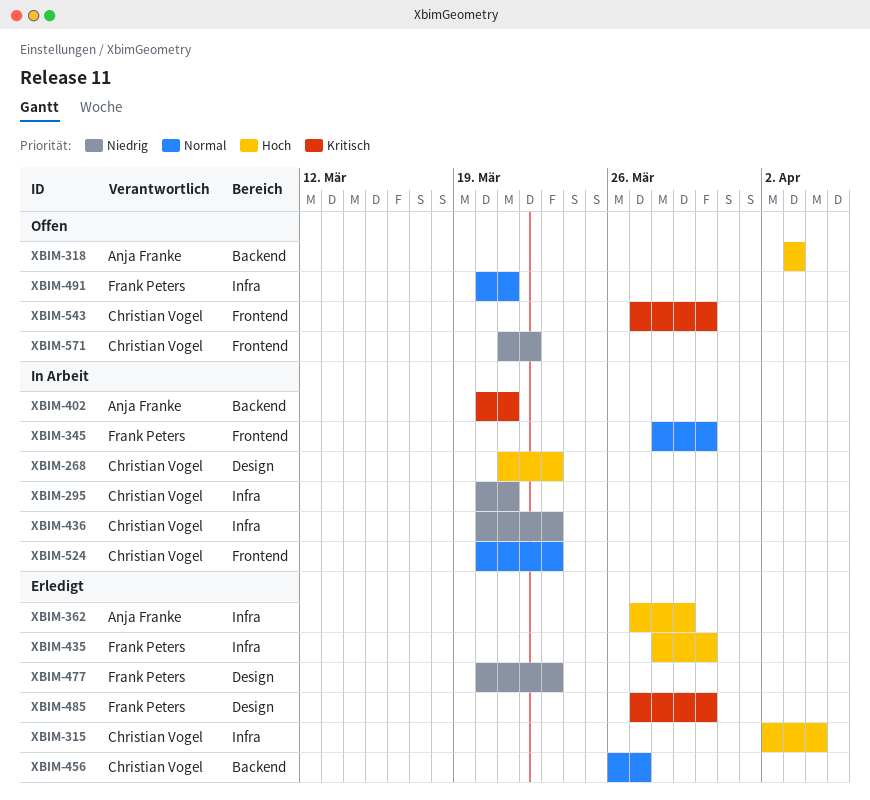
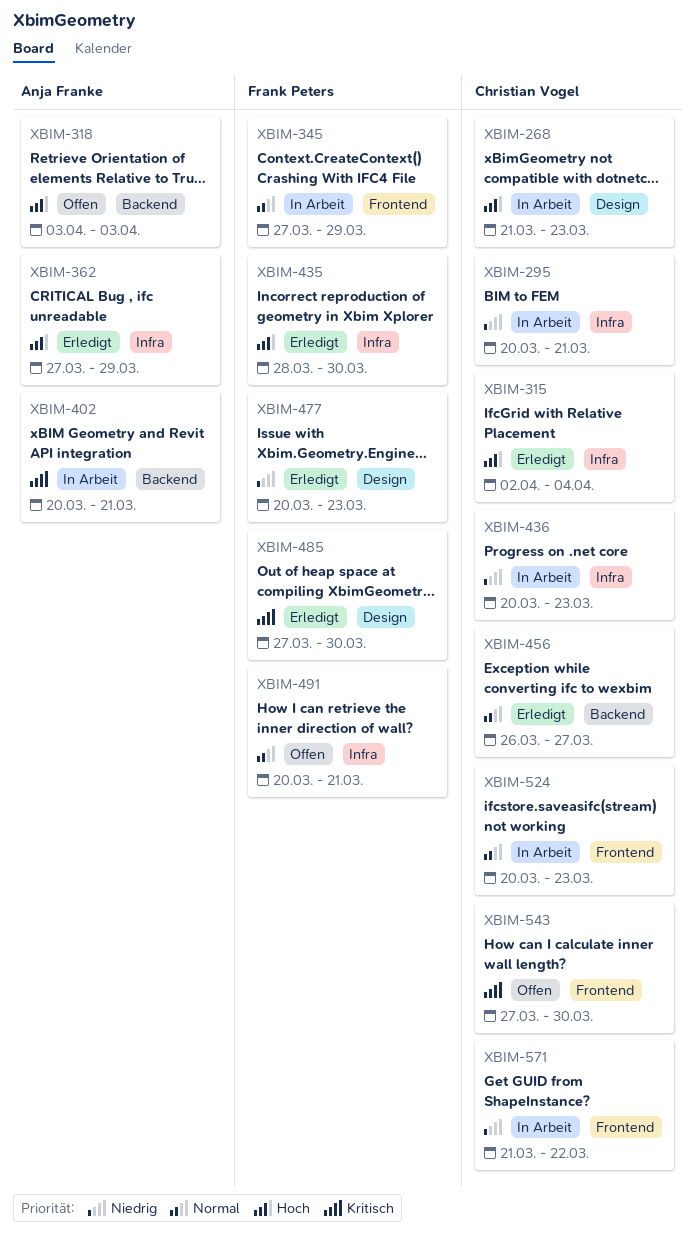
XBIM-345, start: Mar 28 -> Mar 27
XBIM-345, due: Mar 30 -> Mar 29
XBIM-571, status: Offen -> In Arbeit

